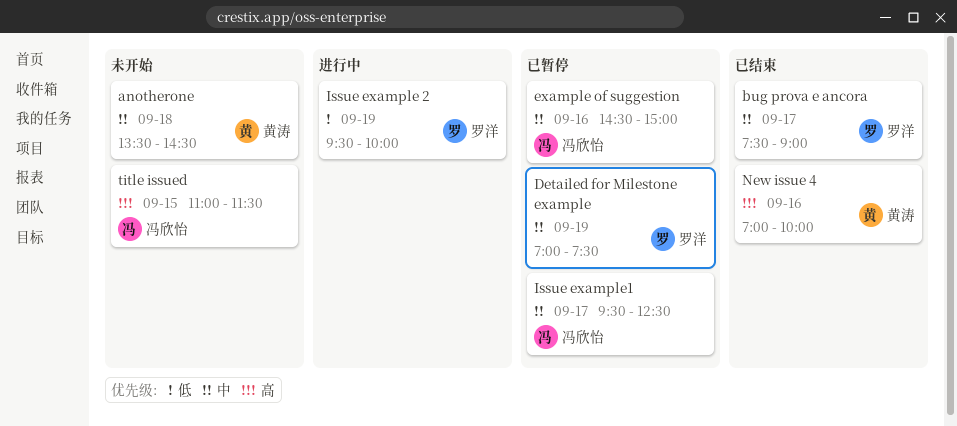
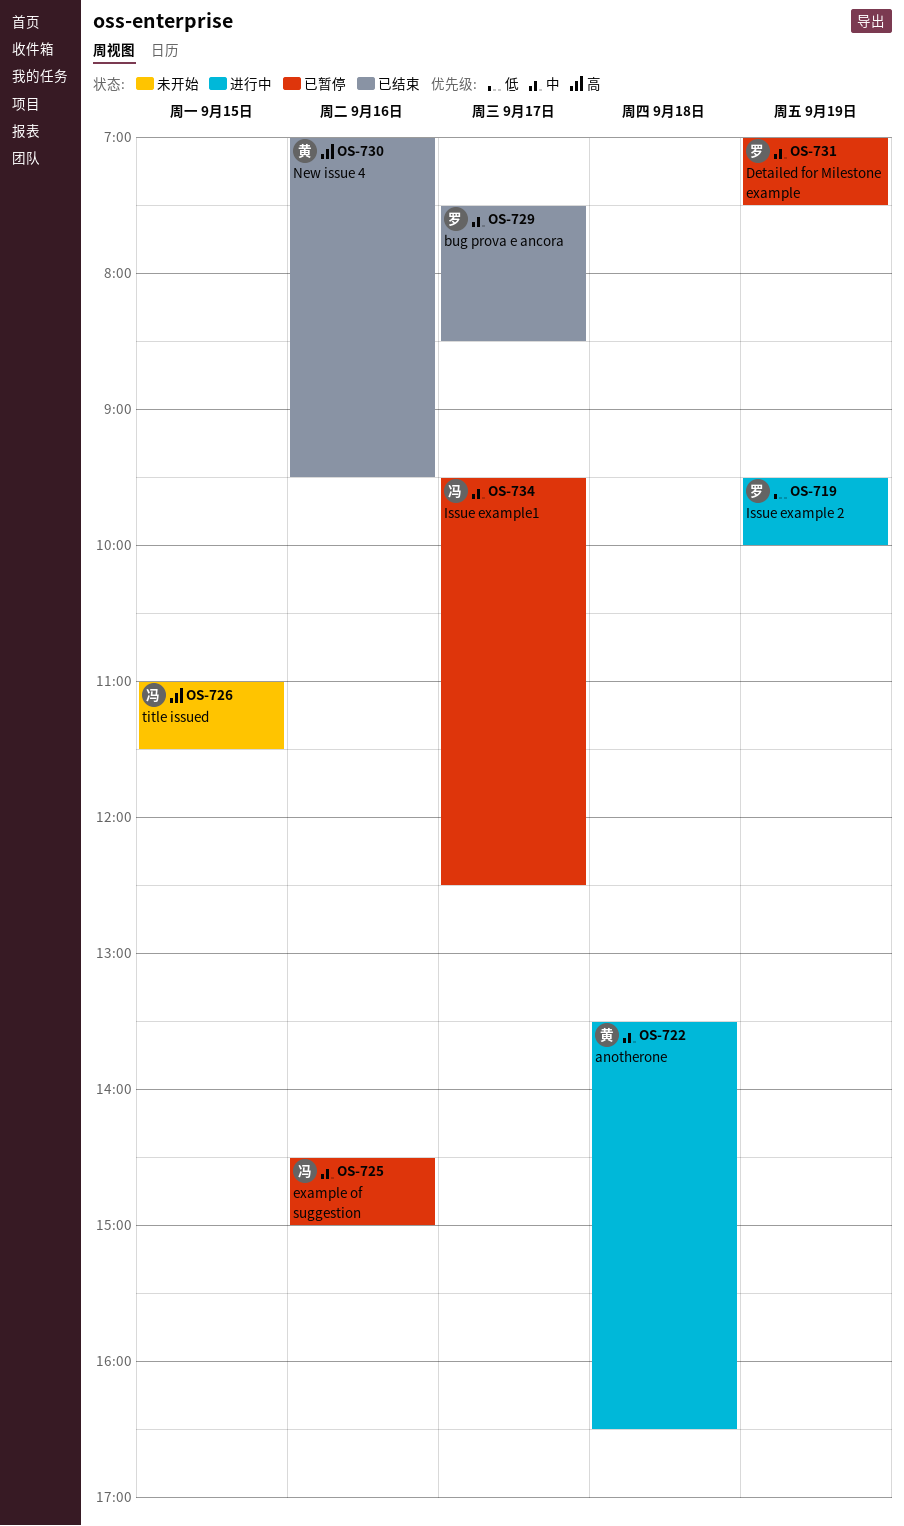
anotherone, status: 未开始 -> 进行中
anotherone, ends: 14:30 -> 16:30
bug prova e ancora, ends: 09:00 -> 08:30
New issue 4, ends: 10:00 -> 09:30

